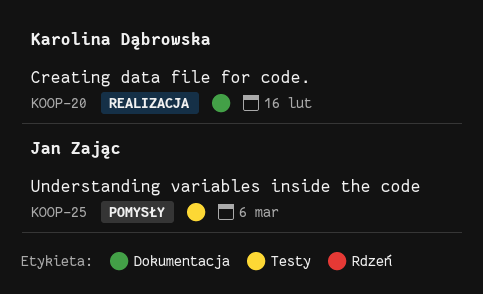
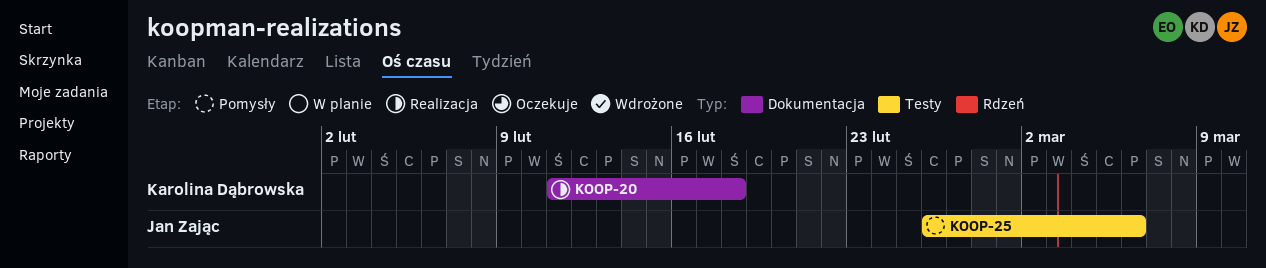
KOOP-20, due: Feb 16 -> Feb 18

